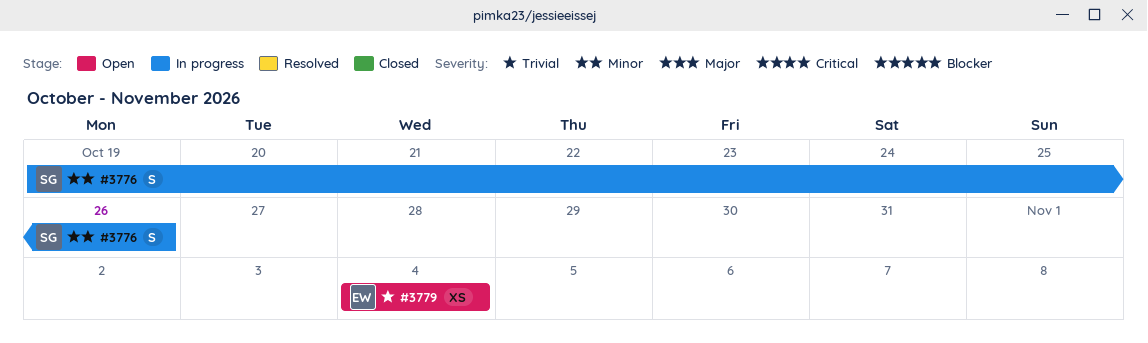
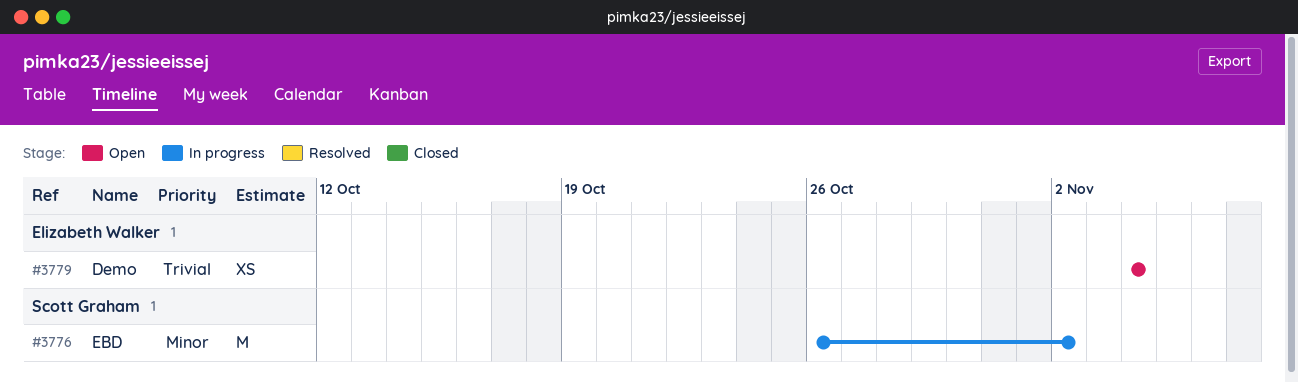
#3776, estimate: S -> M
#3776, start: Oct 19 -> Oct 26
#3776, due: Oct 26 -> Nov 2

